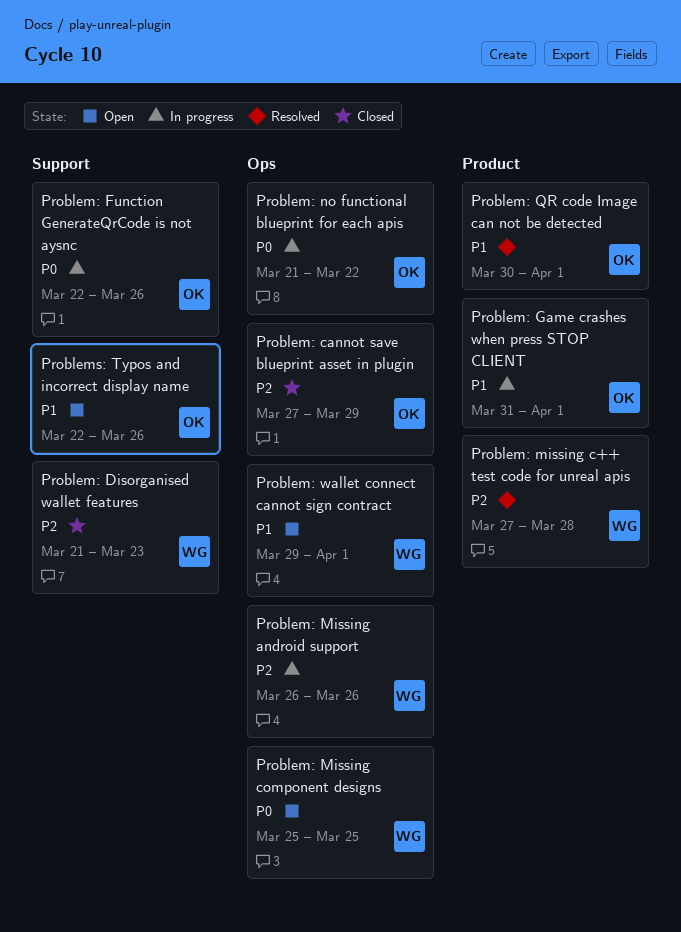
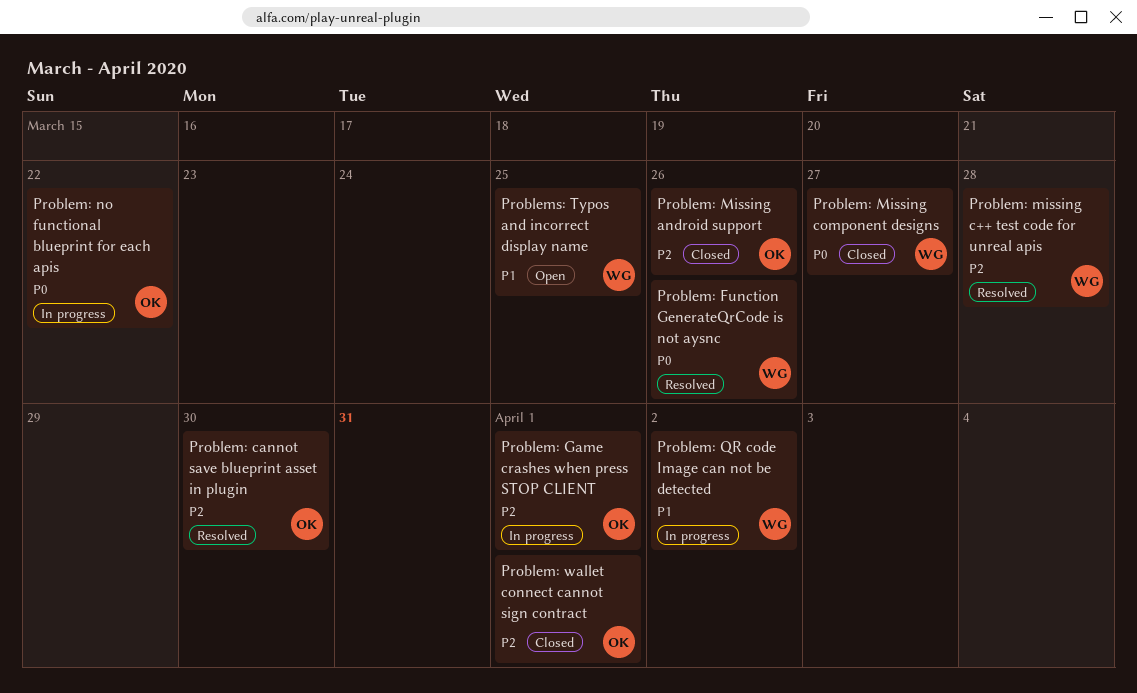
Problem: cannot save blueprint asset in plugin, status: Closed -> Resolved
Problem: cannot save blueprint asset in plugin, due: Mar 29 -> Mar 30
Problem: Disorganised wallet features: present -> none
Problem: Function GenerateQrCode is not aysnc, status: In progress -> Resolved
Problem: Function GenerateQrCode is not aysnc, owner: OK -> WG
Problem: Game crashes when press STOP CLIENT, priority: P1 -> P2
Problem: Missing android support, status: In progress -> Closed
Problem: Missing android support, owner: WG -> OK
Problem: Missing component designs, status: Open -> Closed
Problem: Missing component designs, due: Mar 25 -> Mar 27
Problem: QR code Image can not be detected, status: Resolved -> In progress
Problem: QR code Image can not be detected, owner: OK -> WG
Problem: QR code Image can not be detected, due: Apr 1 -> Apr 2
Problem: wallet connect cannot sign contract, status: Open -> Closed
Problem: wallet connect cannot sign contract, owner: WG -> OK
Problem: wallet connect cannot sign contract, priority: P1 -> P2
Problems: Typos and incorrect display name, owner: OK -> WG
Problems: Typos and incorrect display name, due: Mar 26 -> Mar 25

